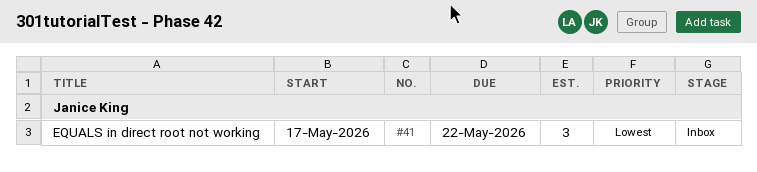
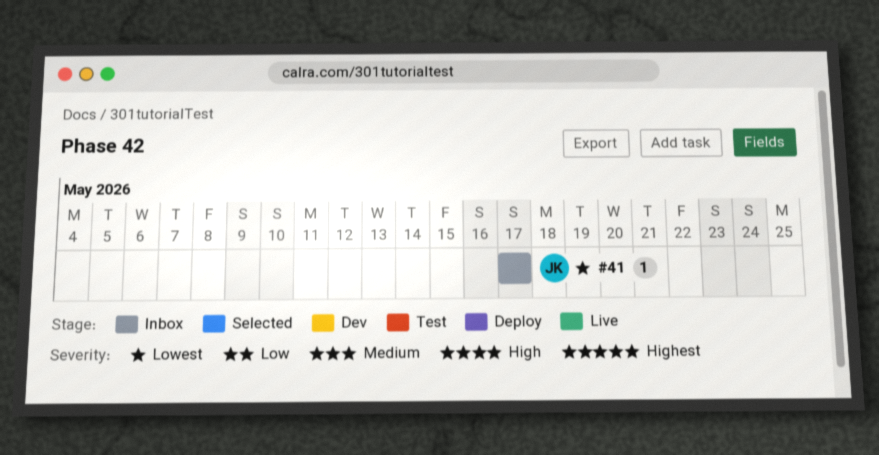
#41, estimate: 3 -> 1
#41, due: May 22 -> May 17

